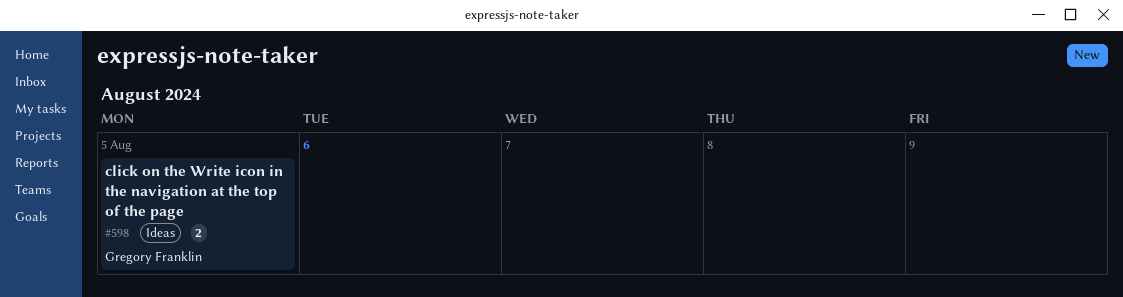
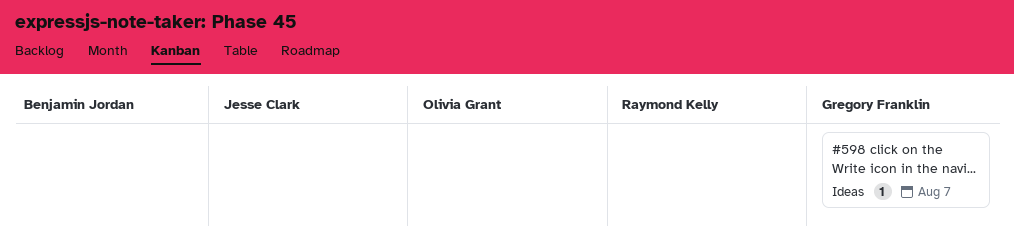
#598, estimate: 2 -> 1
#598, day: Aug 5 -> Aug 7

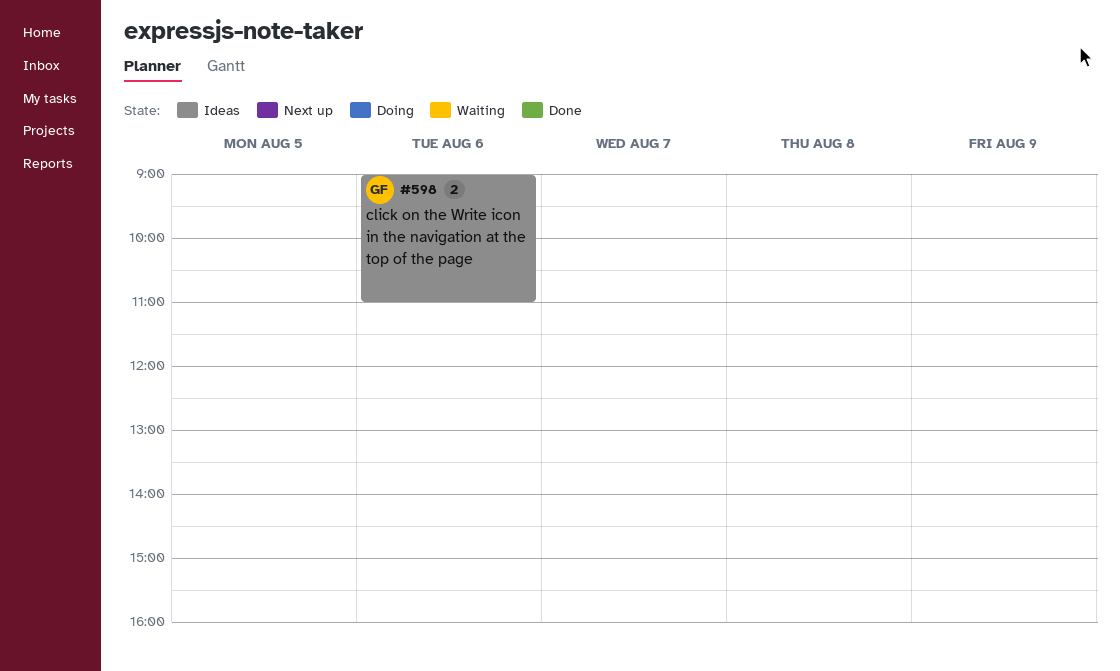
#598, estimate: 1 -> 2
#598, day: Aug 7 -> Aug 6

